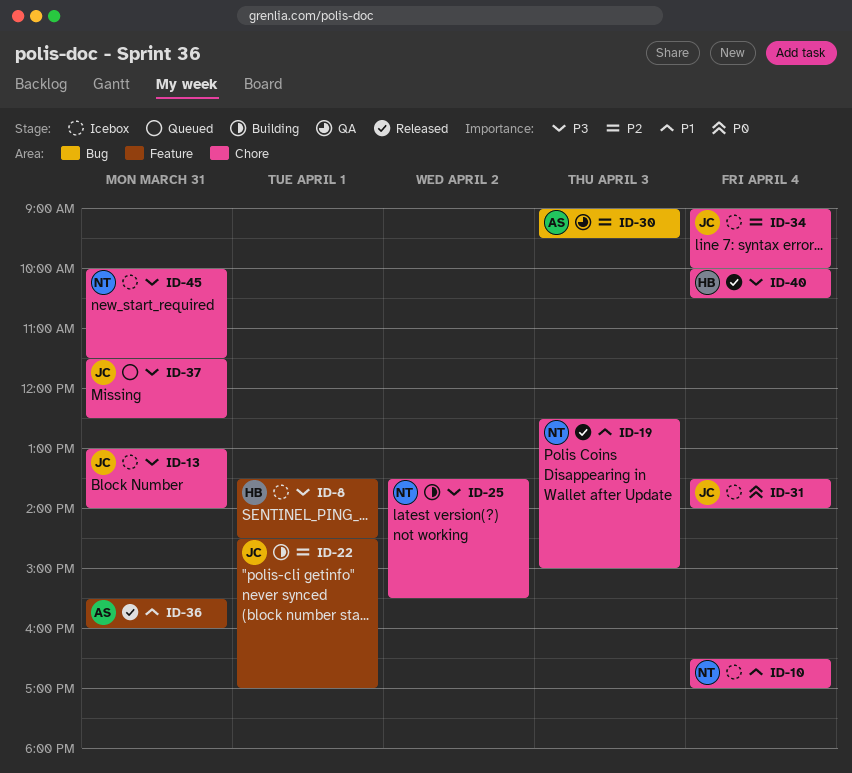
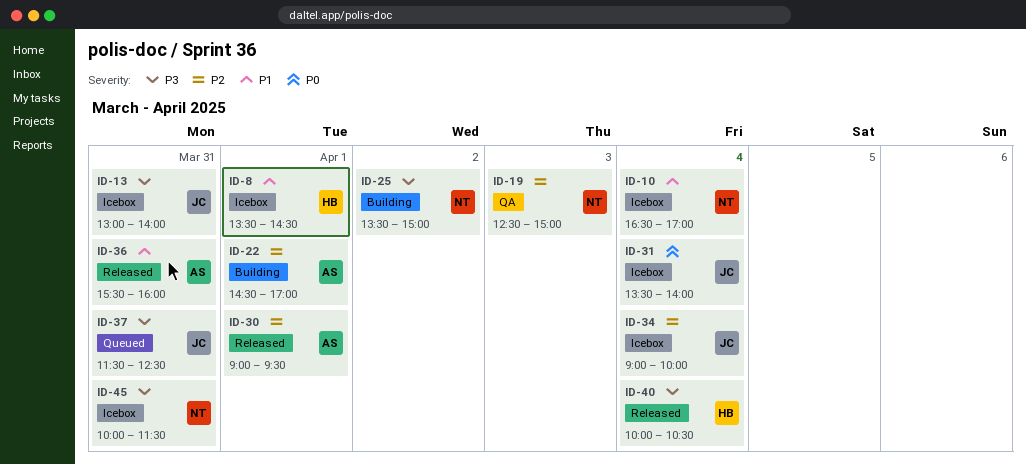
ID-8, priority: P3 -> P1
ID-19, status: Released -> QA
ID-19, priority: P1 -> P2
ID-22, owner: JC -> AS
ID-25, ends: 15:30 -> 15:00
ID-30, status: QA -> Released
ID-30, day: Apr 3 -> Apr 1

